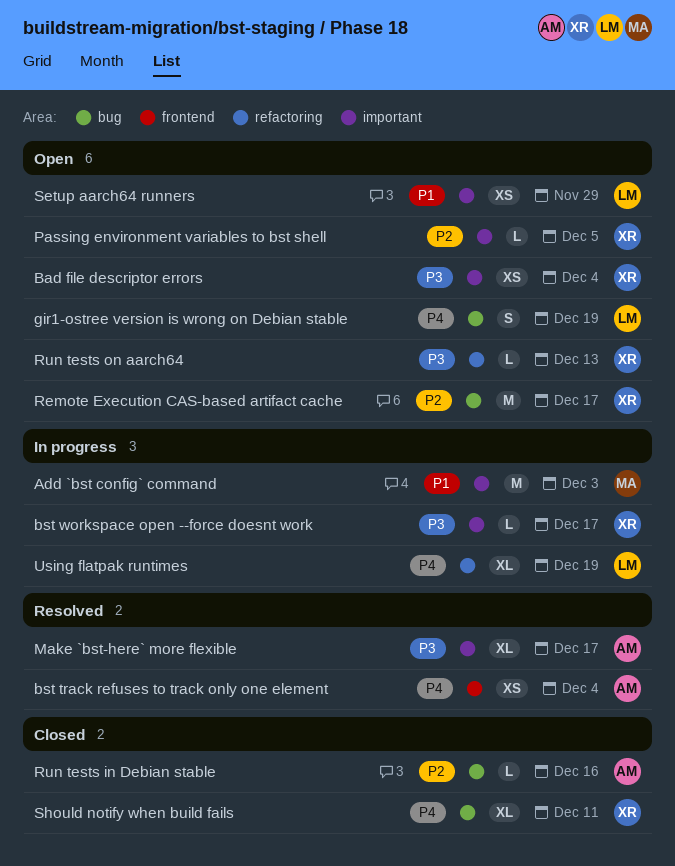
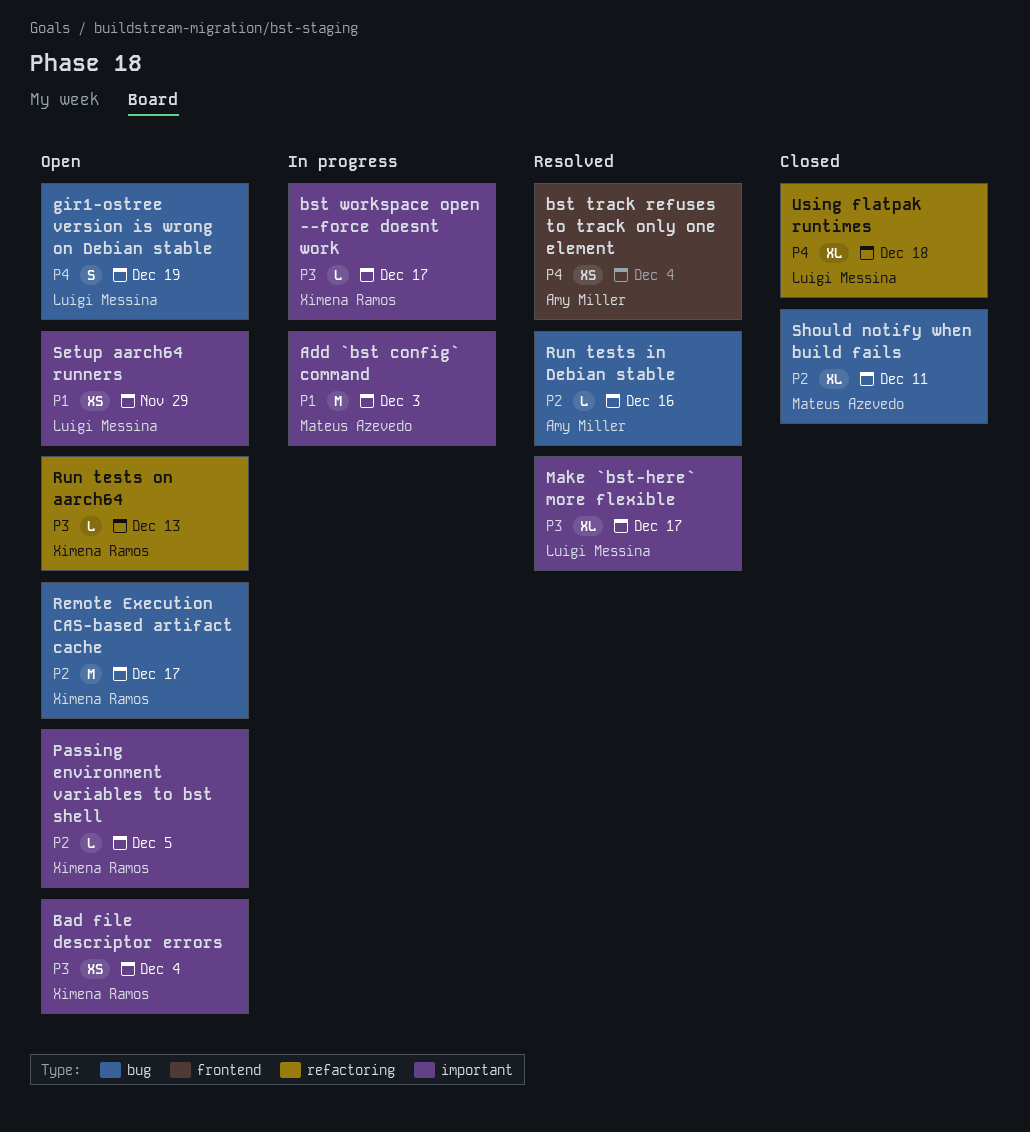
Make `bst-here` more flexible, owner: Amy Miller -> Luigi Messina
Run tests in Debian stable, status: Closed -> Resolved
Should notify when build fails, owner: Ximena Ramos -> Mateus Azevedo
Should notify when build fails, priority: P4 -> P2
Using flatpak runtimes, status: In progress -> Closed
Using flatpak runtimes, due: Dec 19 -> Dec 18

